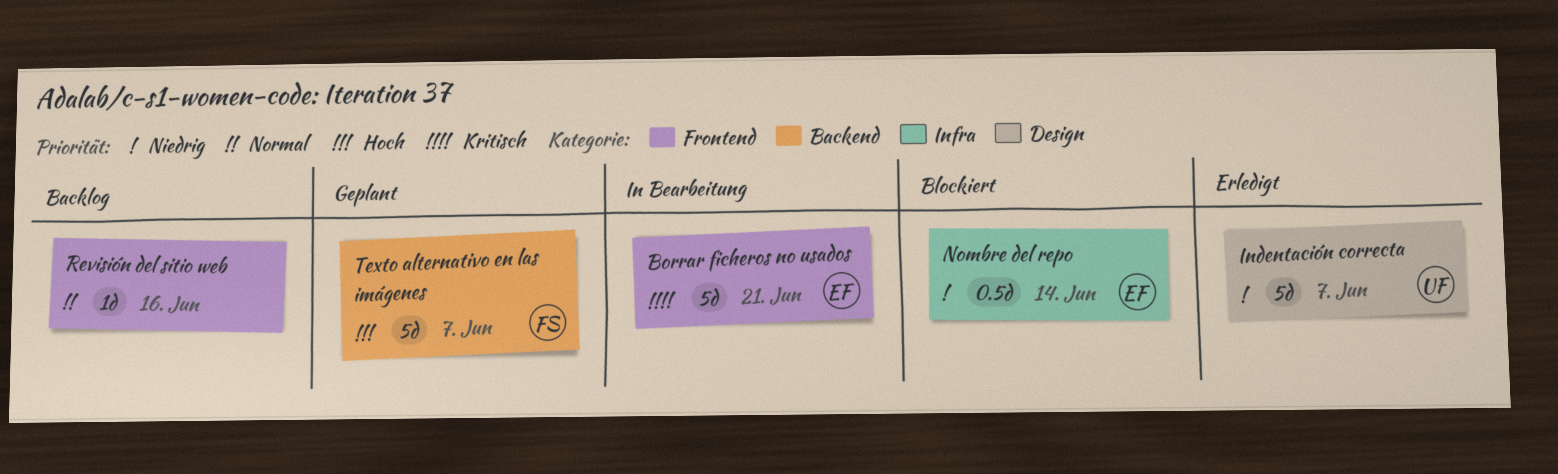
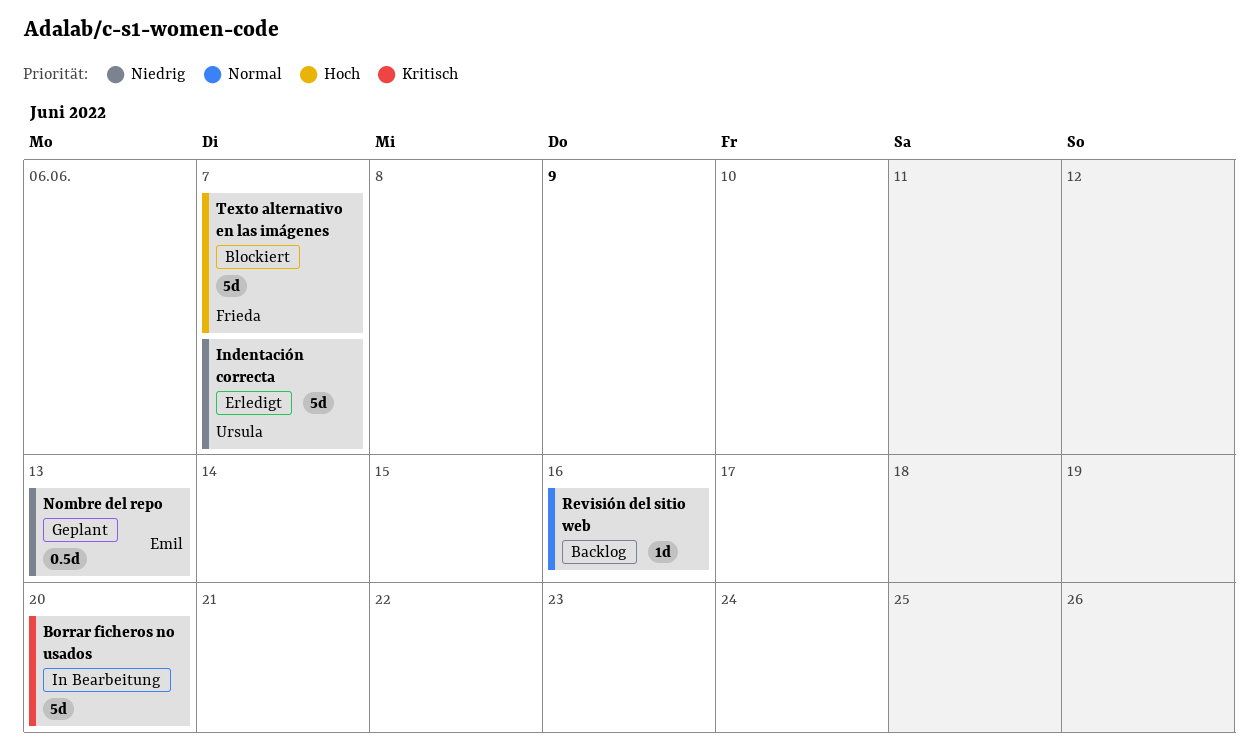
Borrar ficheros no usados, owner: Emil -> none
Borrar ficheros no usados, due: Jun 21 -> Jun 20
Nombre del repo, status: Blockiert -> Geplant
Nombre del repo, due: Jun 14 -> Jun 13
Texto alternativo en las imágenes, status: Geplant -> Blockiert

